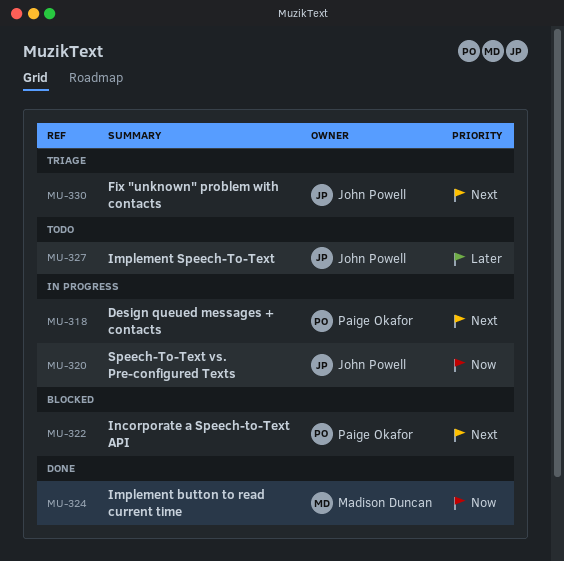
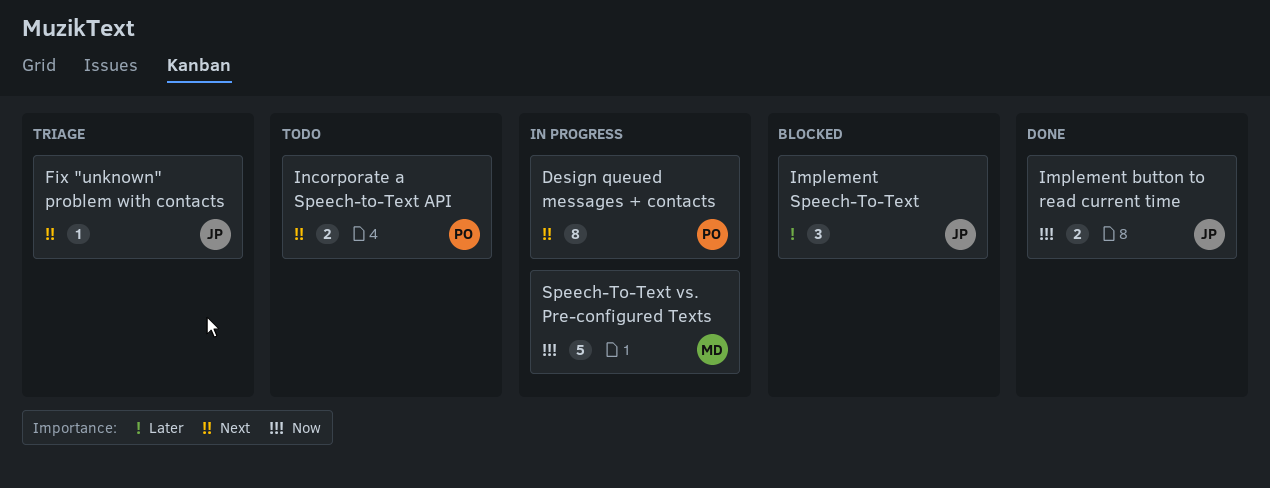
Implement button to read current time, owner: Madison Duncan -> John Powell
Implement Speech-To-Text, status: Todo -> Blocked
Incorporate a Speech-to-Text API, status: Blocked -> Todo
Speech-To-Text vs. Pre-configured Texts, owner: John Powell -> Madison Duncan

